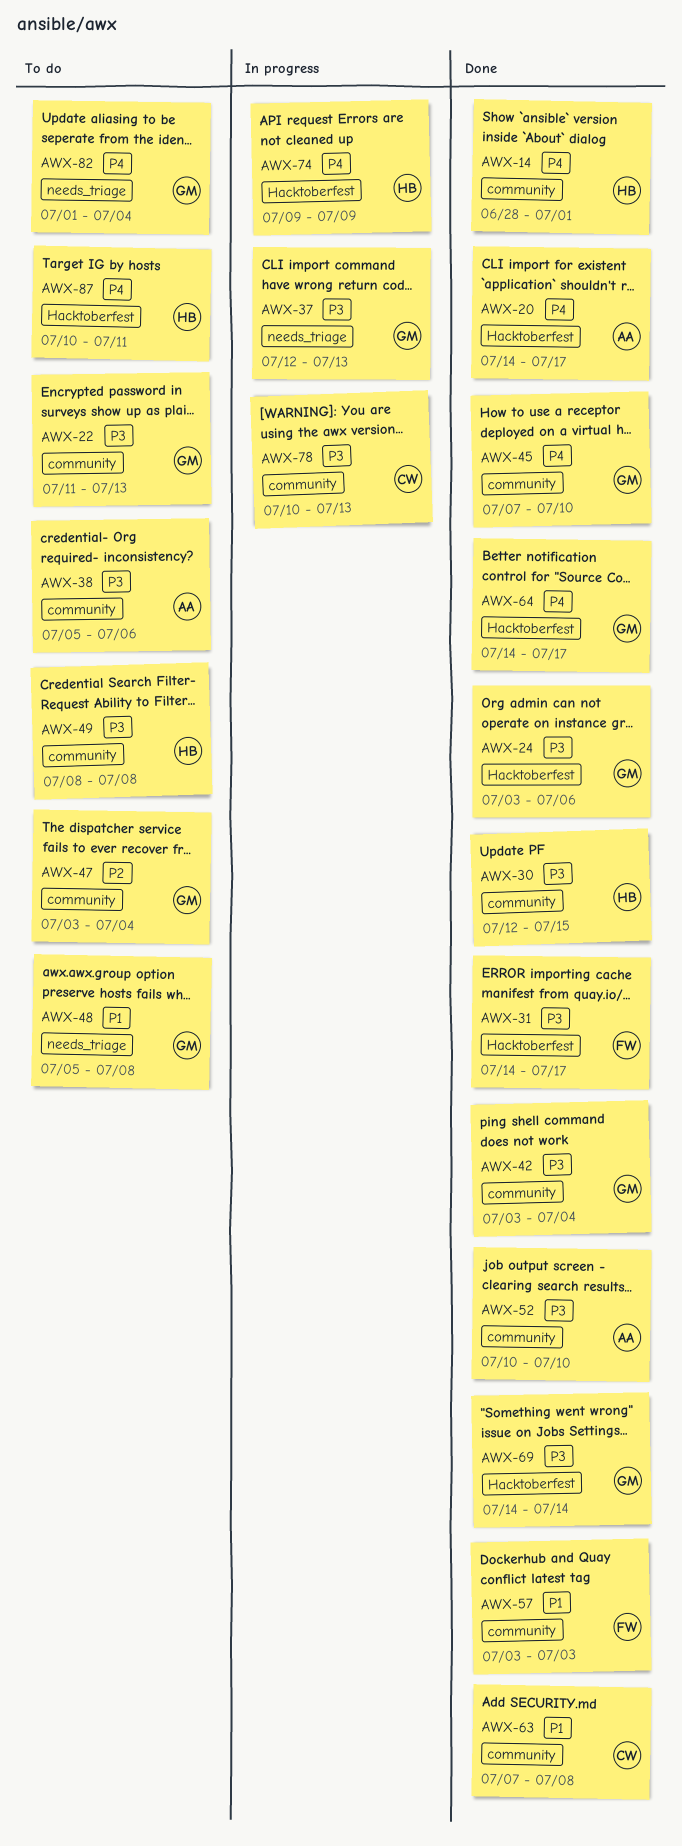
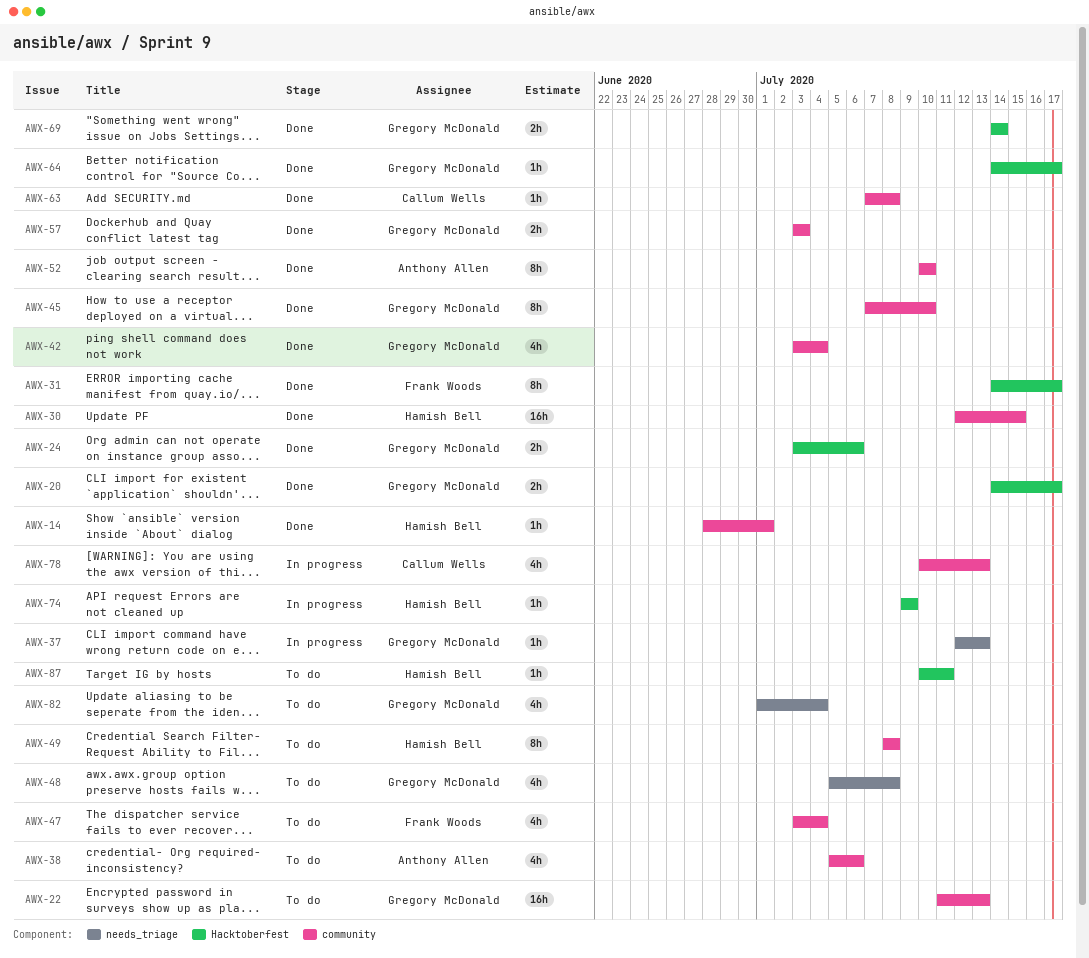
AWX-20, owner: Anthony Allen -> Gregory McDonald
AWX-47, owner: Gregory McDonald -> Frank Woods
AWX-57, owner: Frank Woods -> Gregory McDonald

